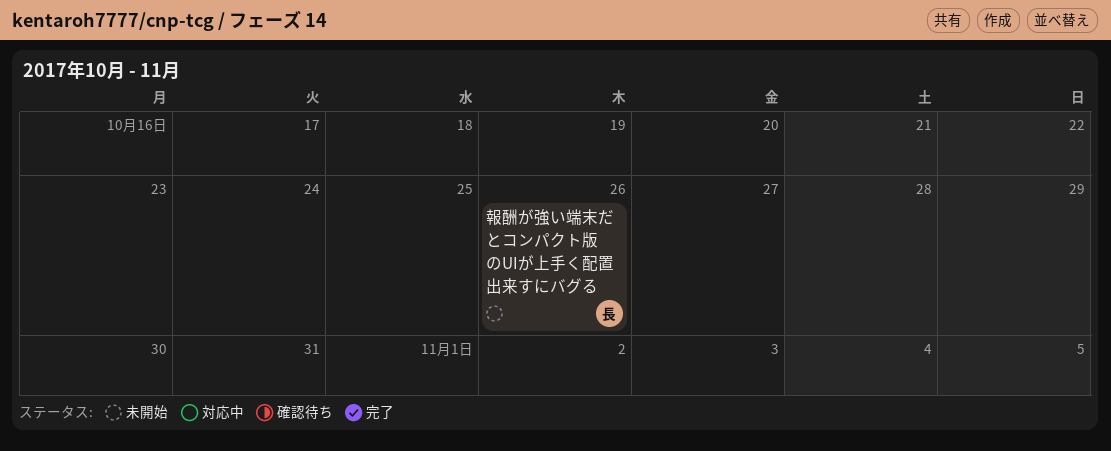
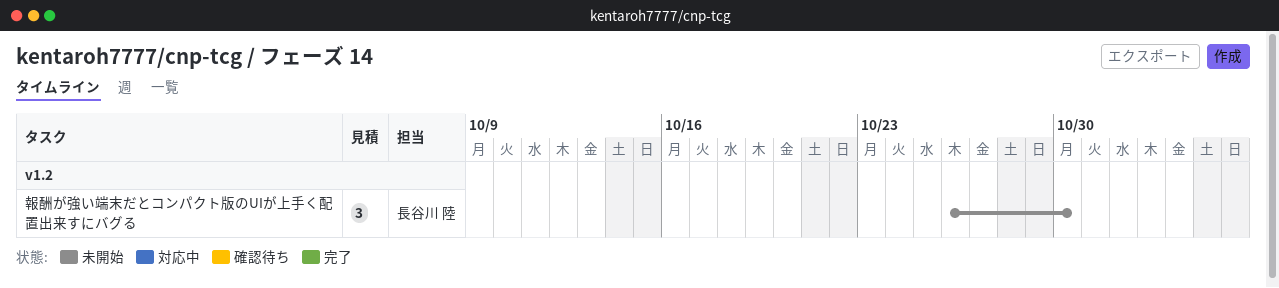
報酬が強い端末だとコンパクト版のUIが上手く配置出来すにバグる, due: Oct 26 -> Oct 30

